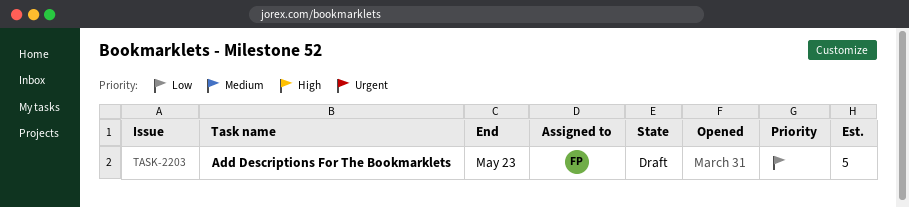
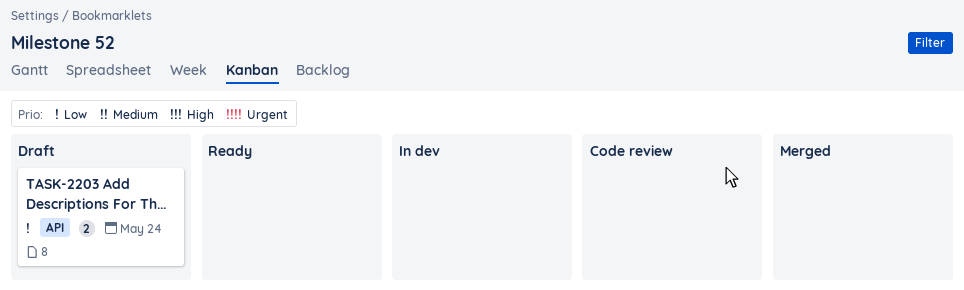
TASK-2203, estimate: 5 -> 2
TASK-2203, due: May 23 -> May 24

